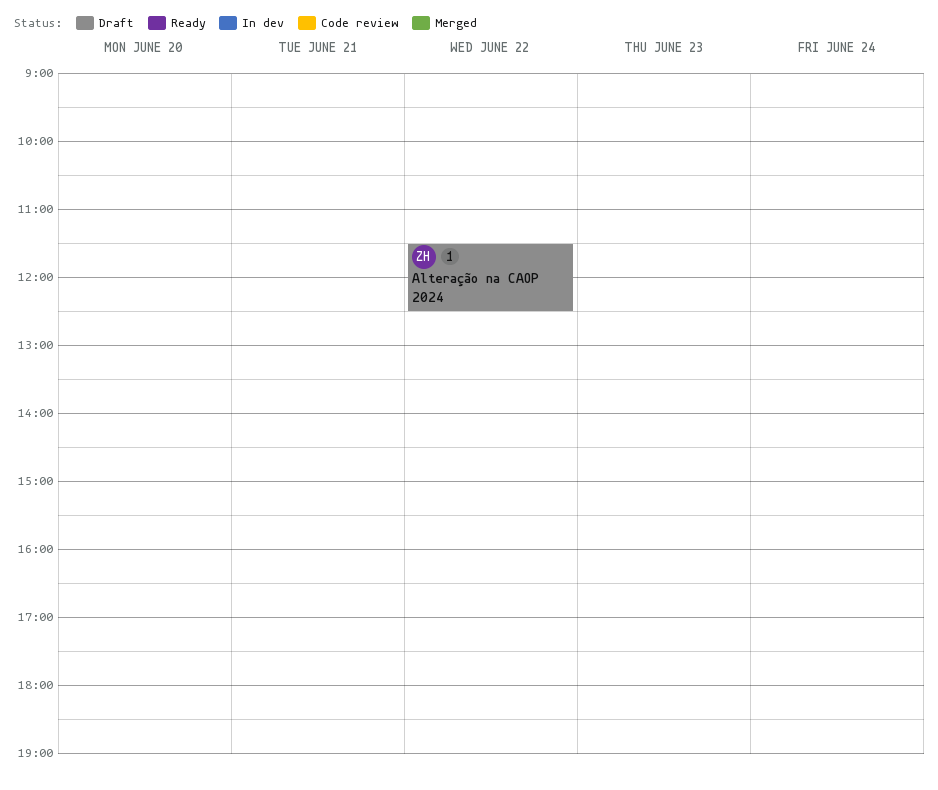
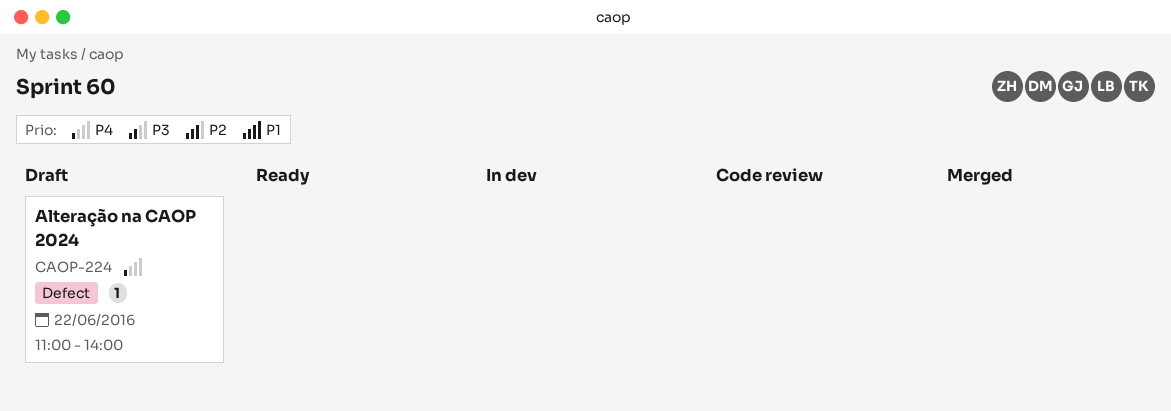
Alteração na CAOP 2024, begins: 11:30 -> 11:00
Alteração na CAOP 2024, ends: 12:30 -> 14:00

